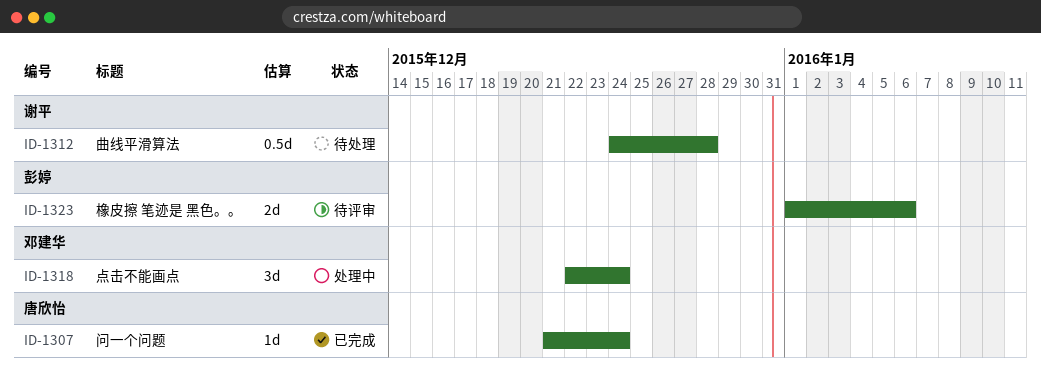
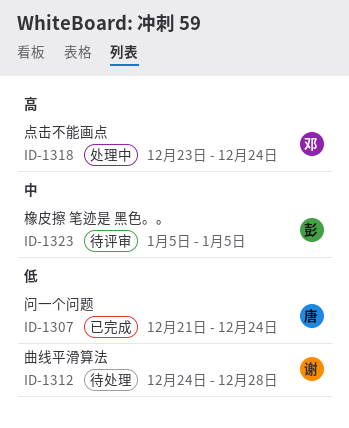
ID-1318, start: Dec 22 -> Dec 23
ID-1323, start: Jan 1 -> Jan 5
ID-1323, due: Jan 6 -> Jan 5

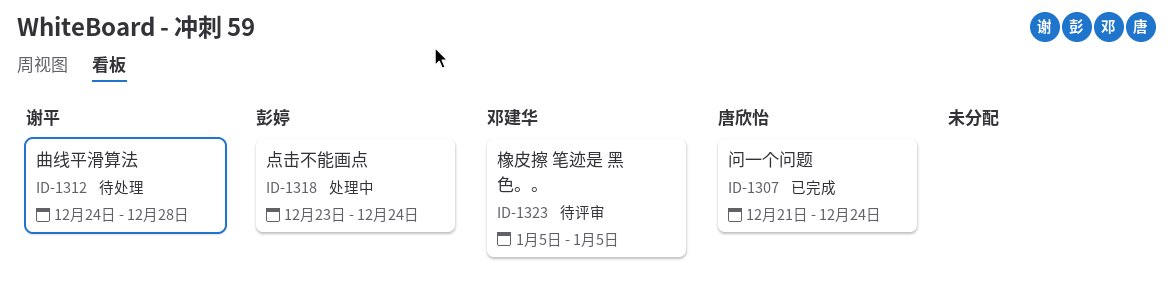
ID-1318, owner: 邓建华 -> 彭婷
ID-1323, owner: 彭婷 -> 邓建华

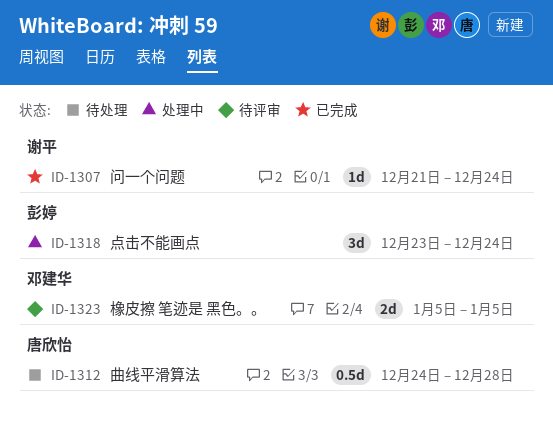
ID-1307, owner: 唐欣怡 -> 谢平
ID-1312, owner: 谢平 -> 唐欣怡

